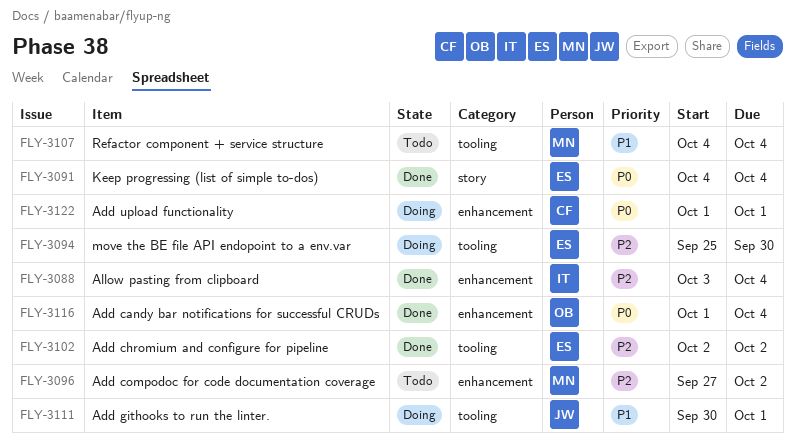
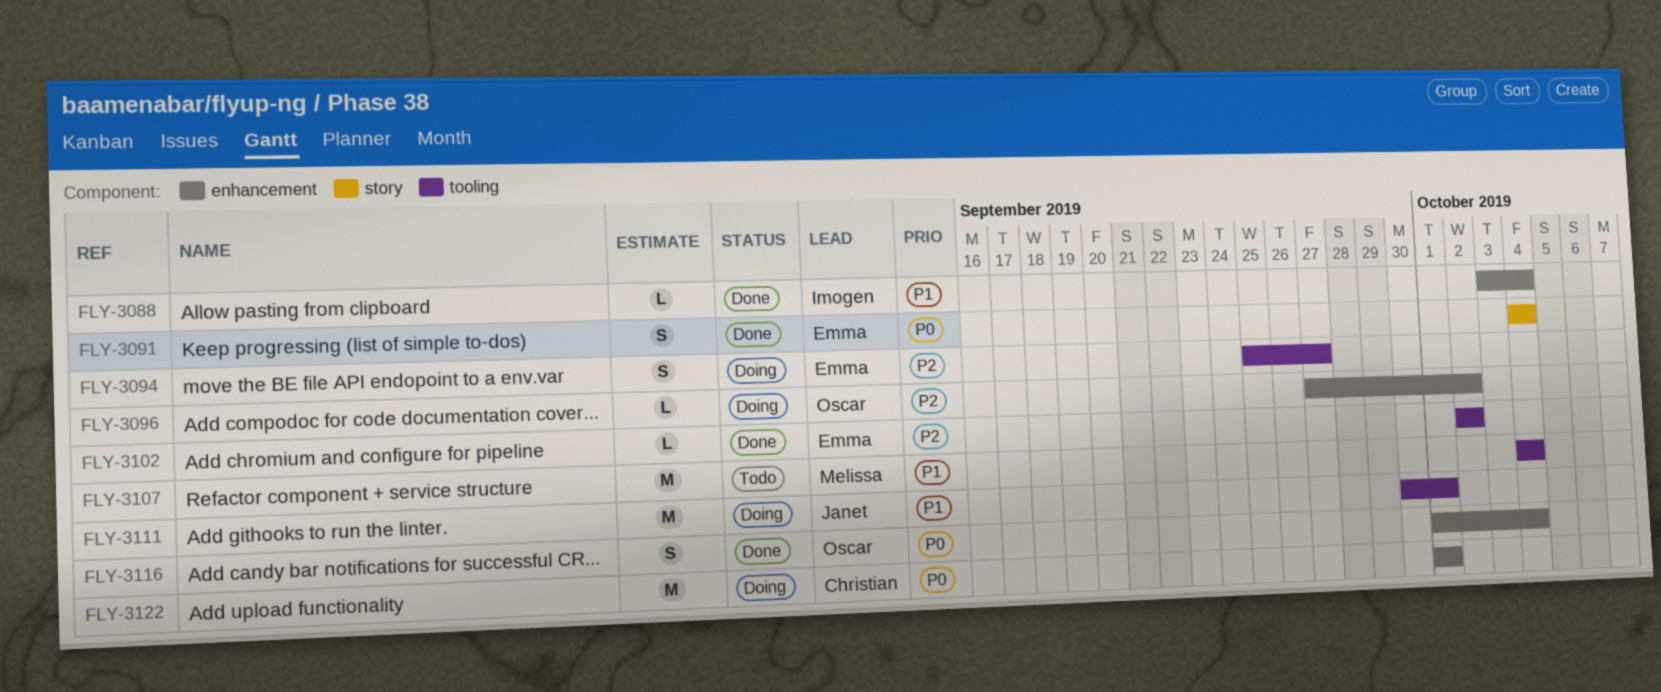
FLY-3088, priority: P2 -> P1
FLY-3094, due: Sep 30 -> Sep 27
FLY-3096, status: Todo -> Doing
FLY-3096, owner: Melissa -> Oscar

